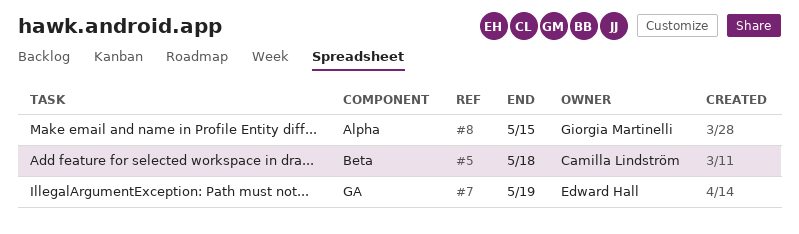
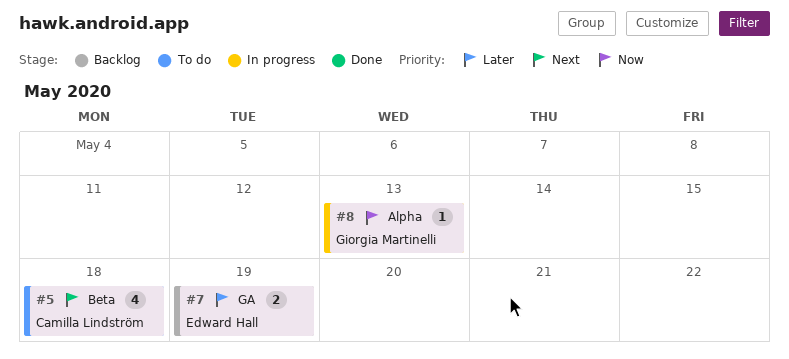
#8, due: May 15 -> May 13

